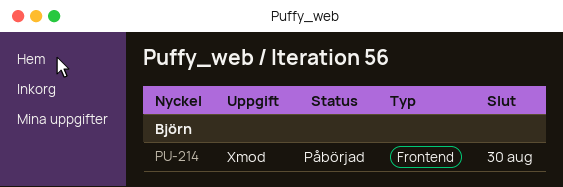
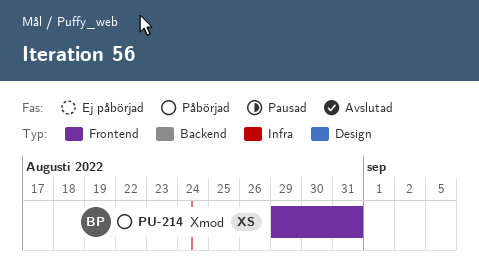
PU-214, due: Aug 30 -> Aug 31

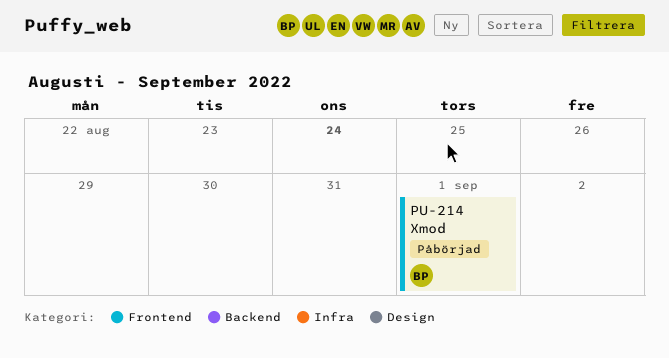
PU-214, due: Aug 31 -> Sep 1

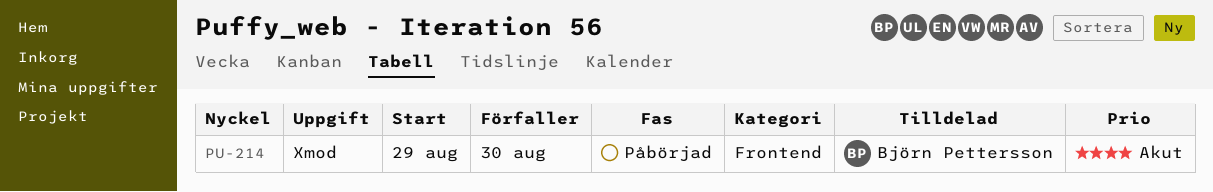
PU-214, due: Sep 1 -> Aug 30

